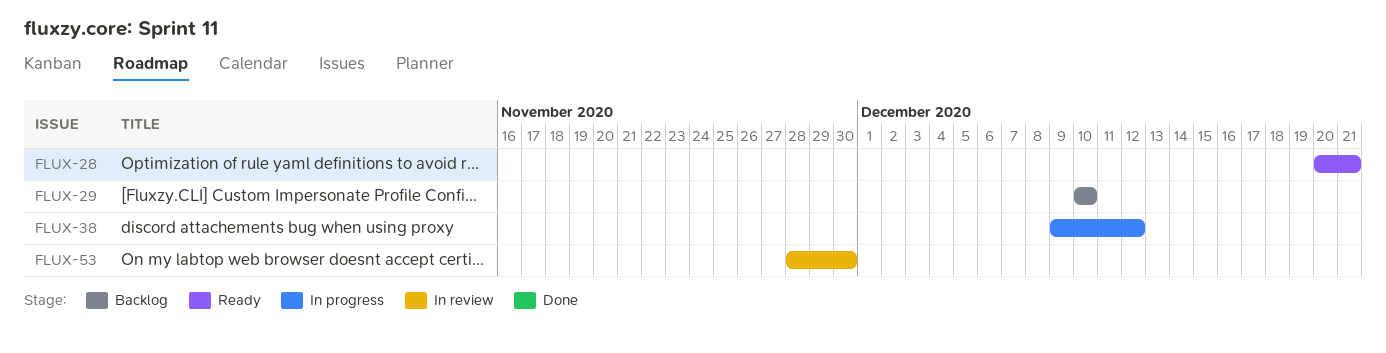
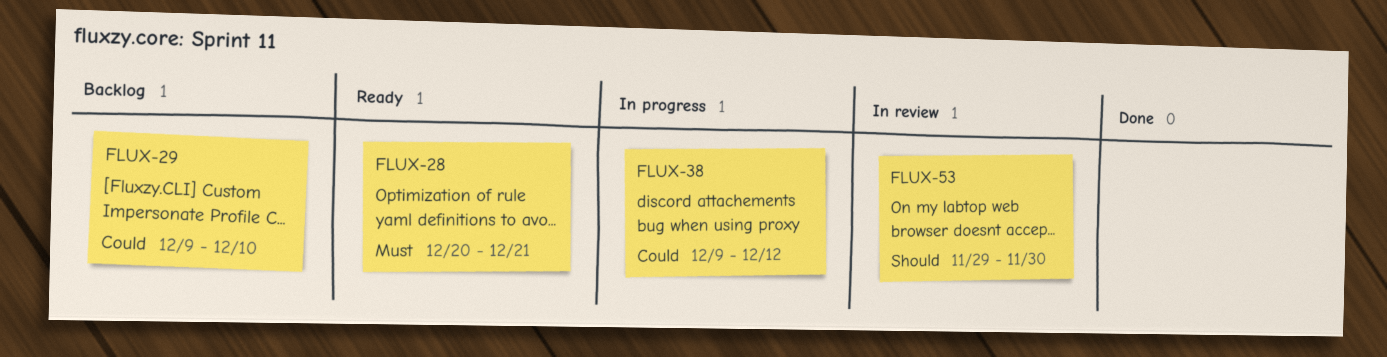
FLUX-29, start: Dec 10 -> Dec 9
FLUX-53, start: Nov 28 -> Nov 29

